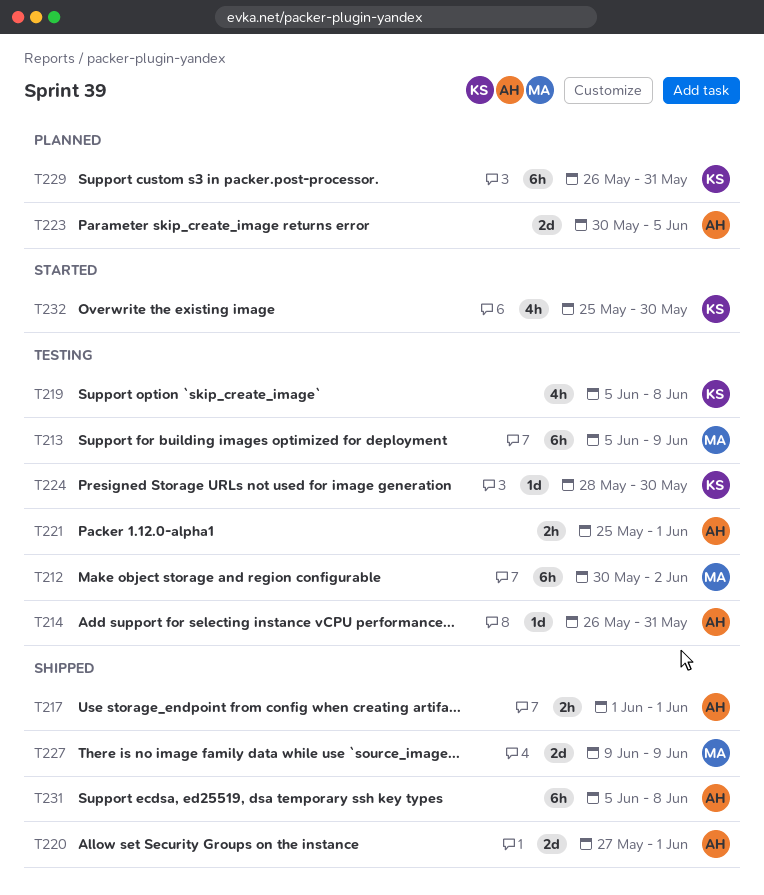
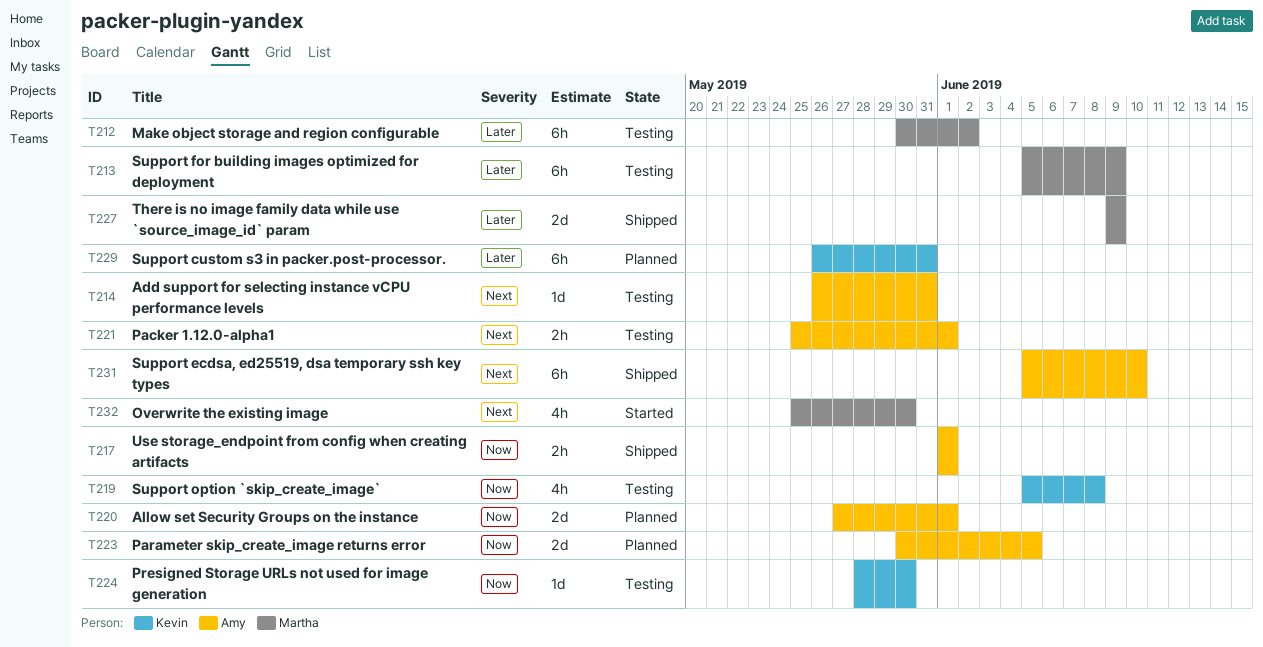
T220, status: Shipped -> Planned
T231, due: Jun 8 -> Jun 10
T232, owner: Kevin -> Martha

